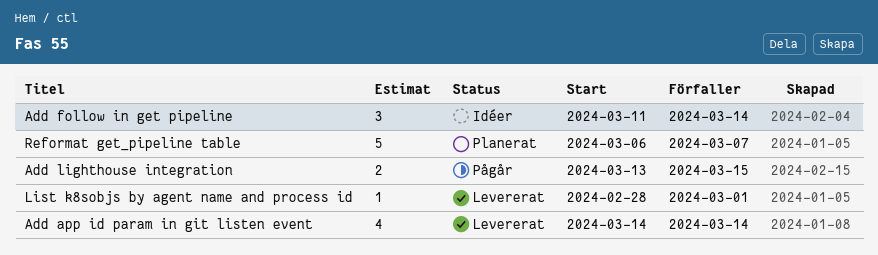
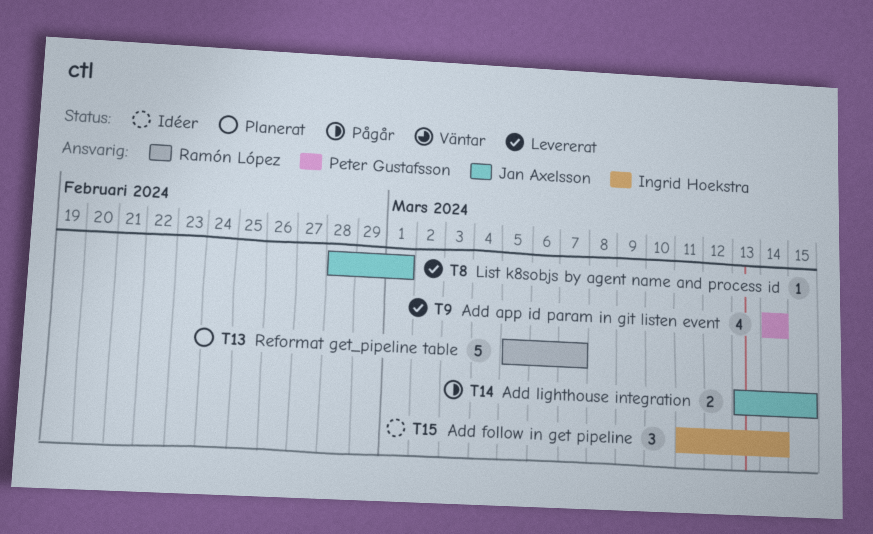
Reformat get_pipeline table, start: Mar 6 -> Mar 5

